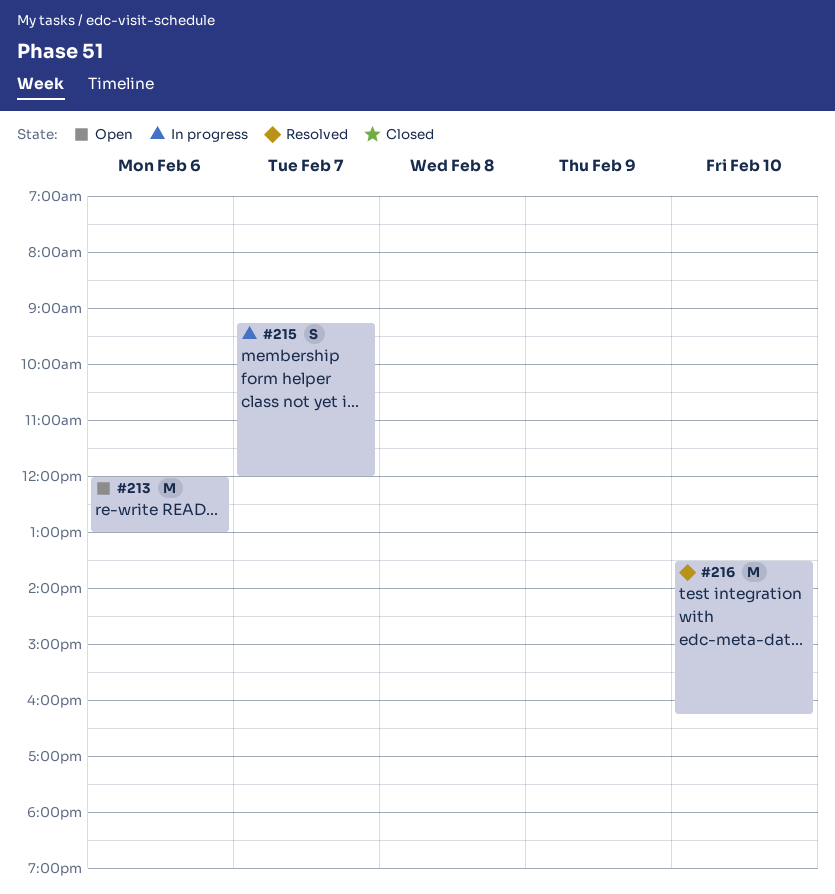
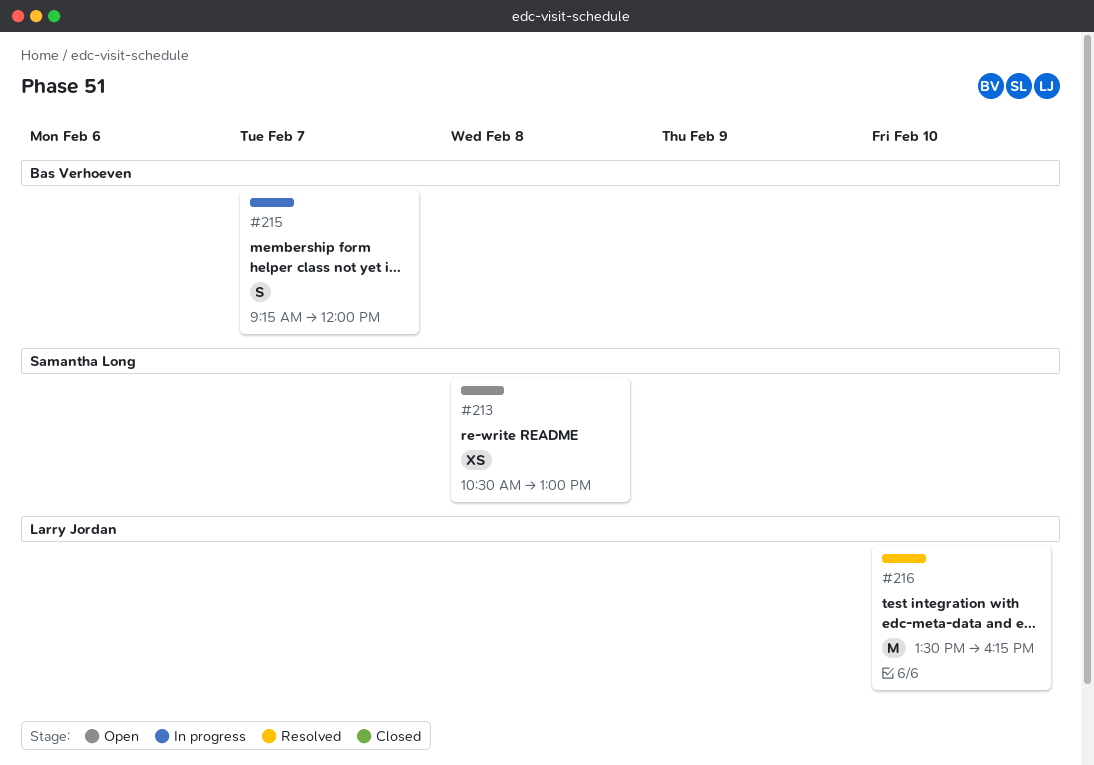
#213, estimate: M -> XS
#213, day: Feb 6 -> Feb 8
#213, begins: 12:00 -> 10:30

